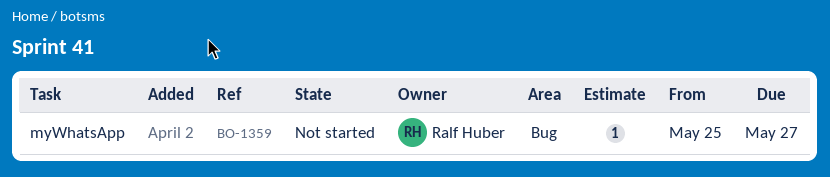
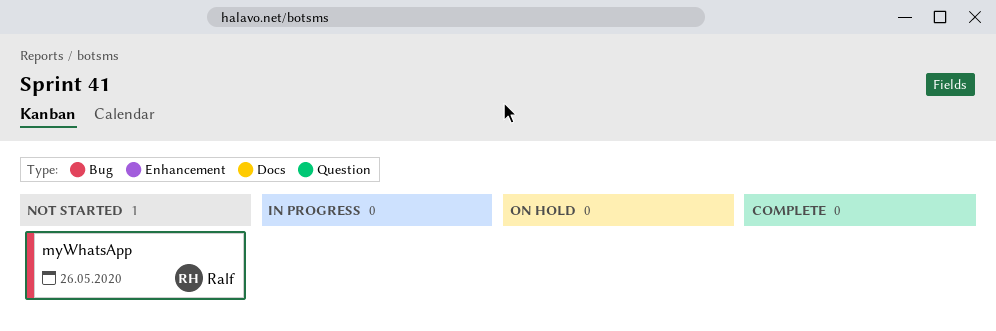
myWhatsApp, due: May 27 -> May 26

